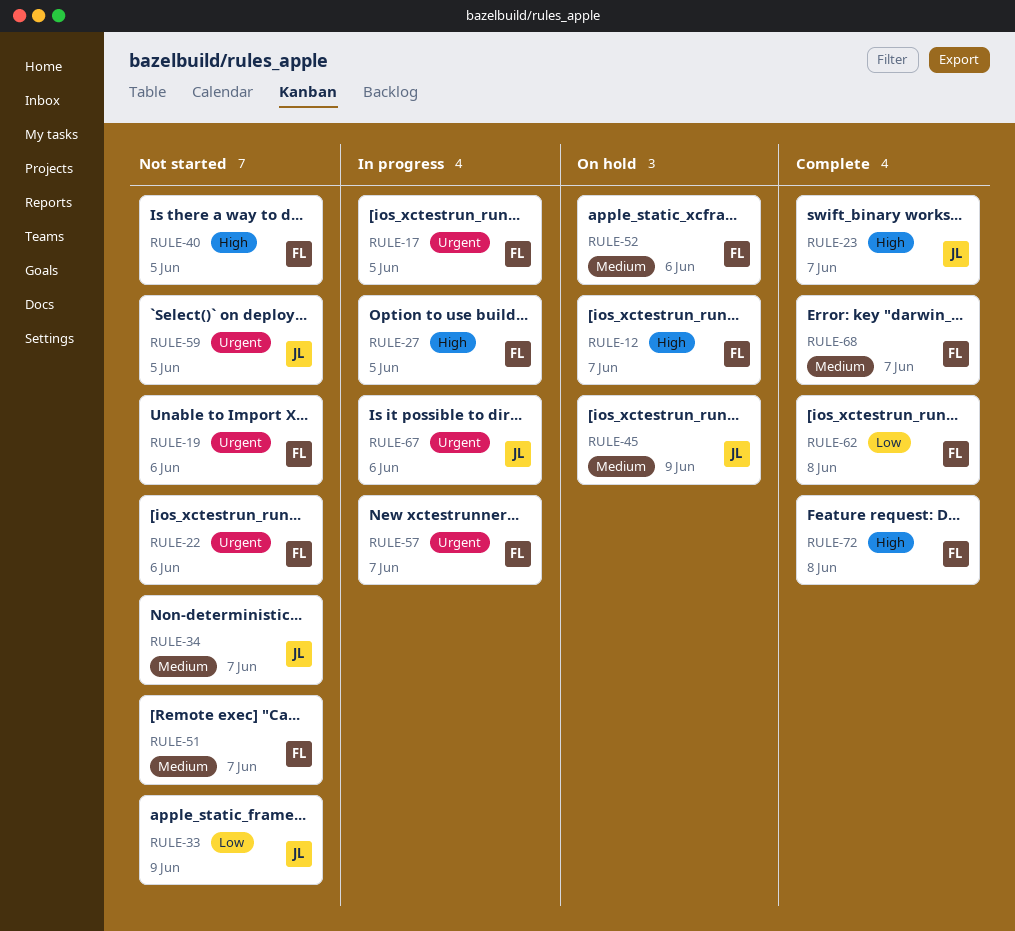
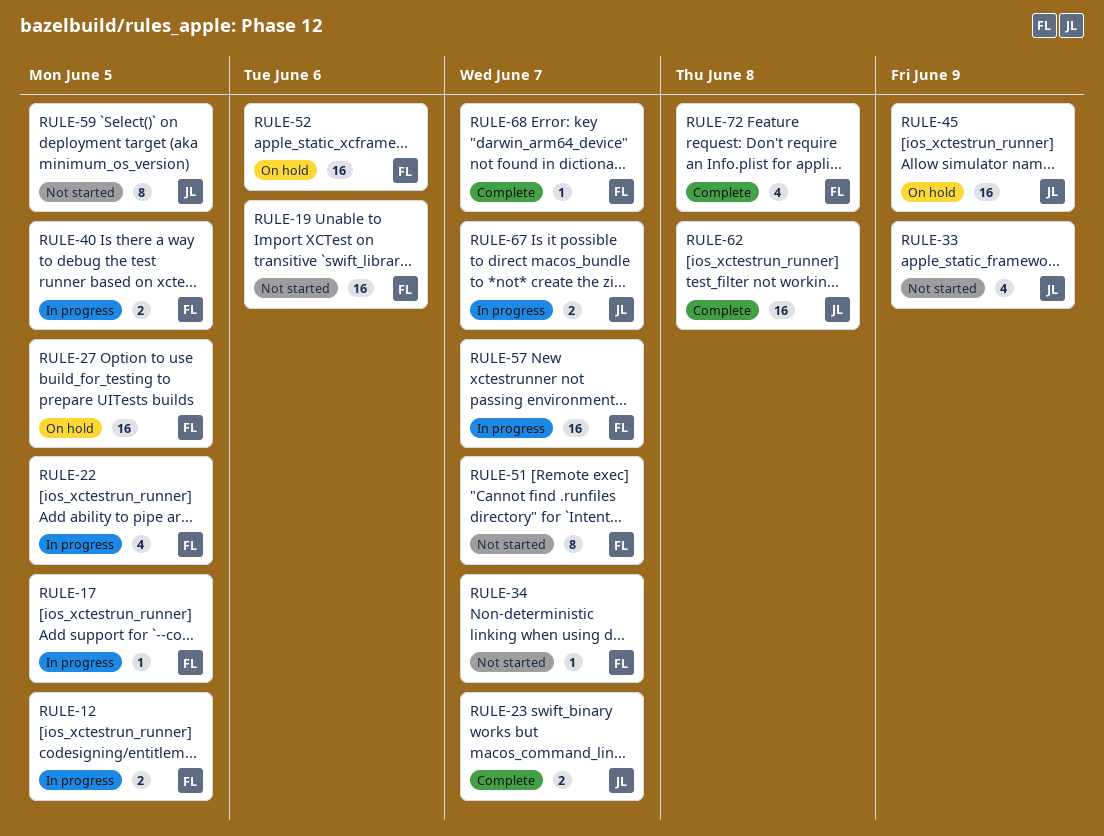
RULE-12, status: On hold -> In progress
RULE-12, due: Jun 7 -> Jun 5
RULE-22, status: Not started -> In progress
RULE-22, due: Jun 6 -> Jun 5
RULE-27, status: In progress -> On hold
RULE-34, owner: JL -> FL
RULE-40, status: Not started -> In progress
RULE-62, owner: FL -> JL
RULE-67, due: Jun 6 -> Jun 7

